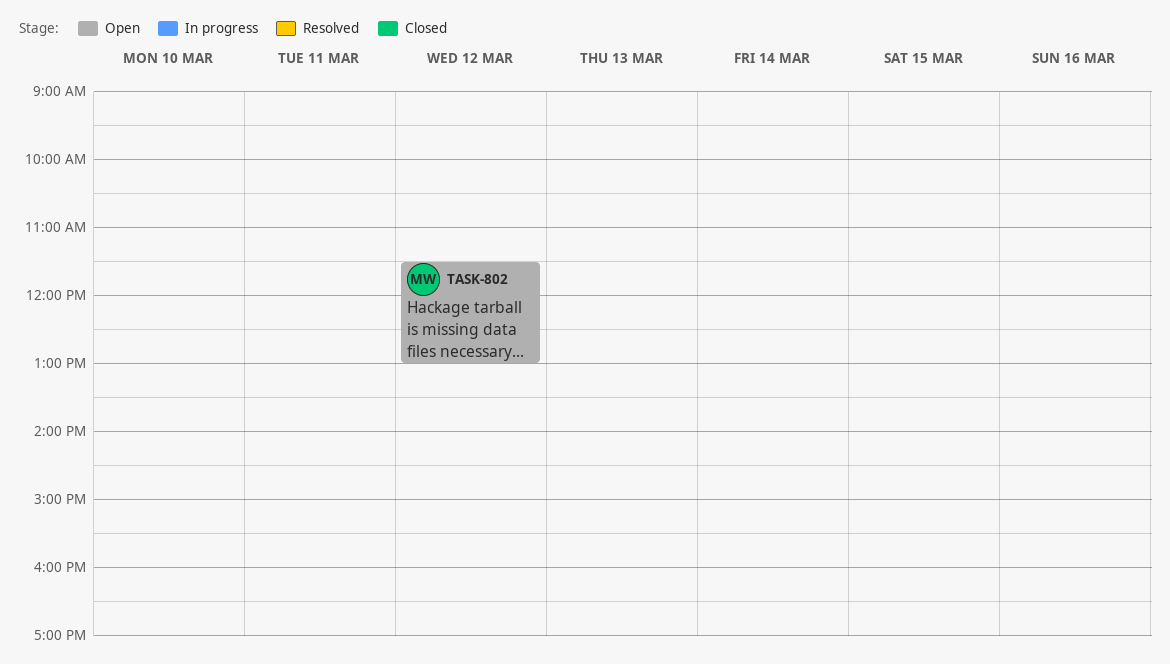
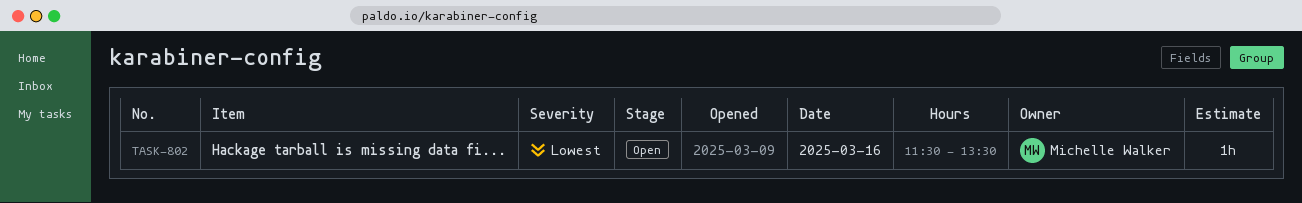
TASK-802, day: Mar 12 -> Mar 16
TASK-802, ends: 13:00 -> 13:30

